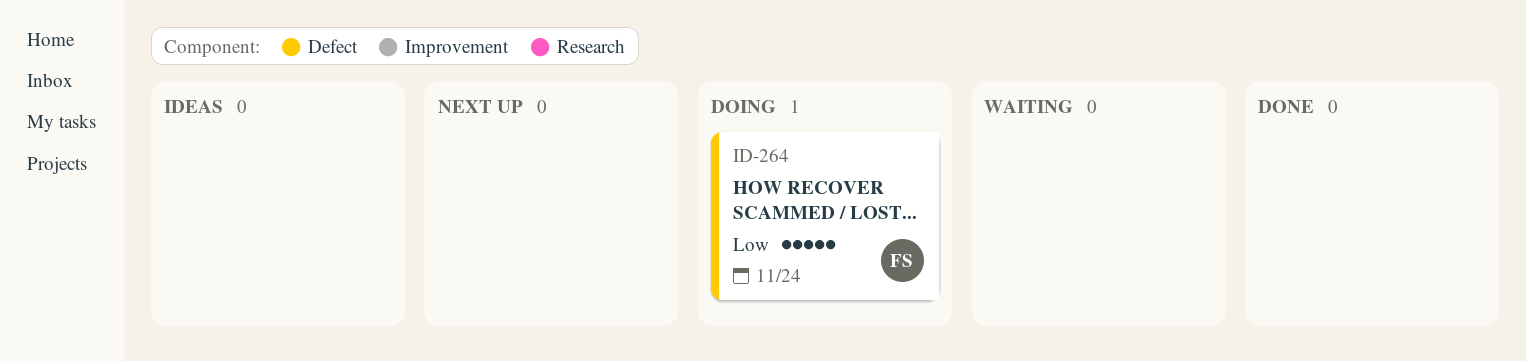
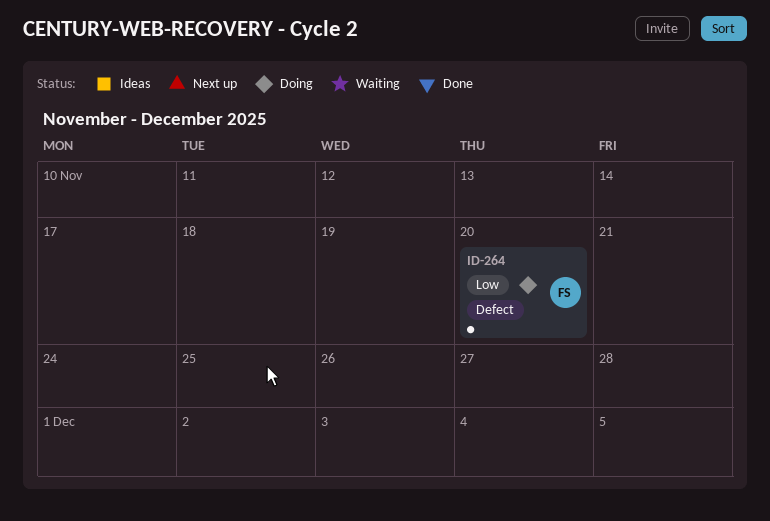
ID-264, estimate: 5 -> 1
ID-264, due: Nov 24 -> Nov 20

